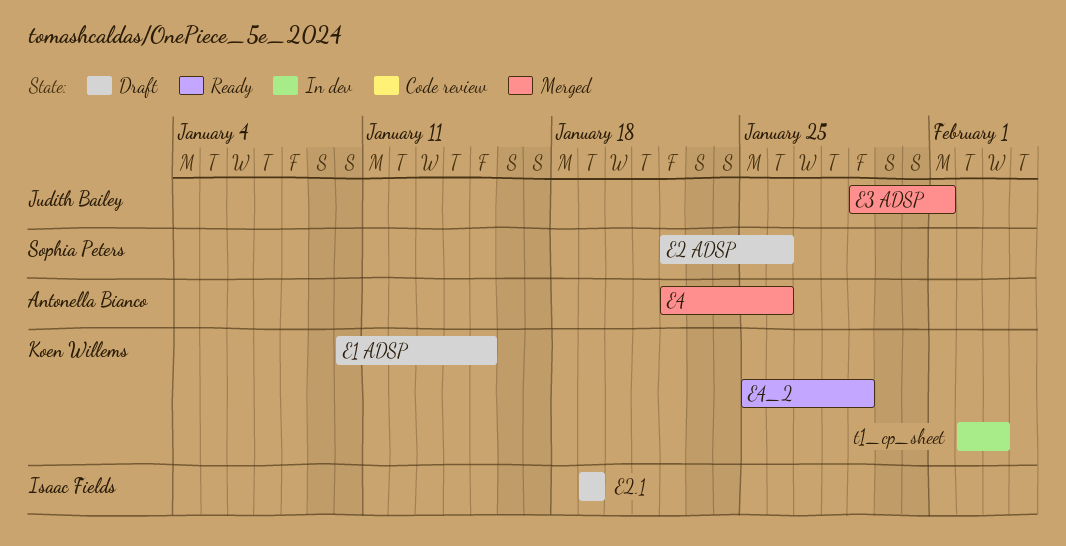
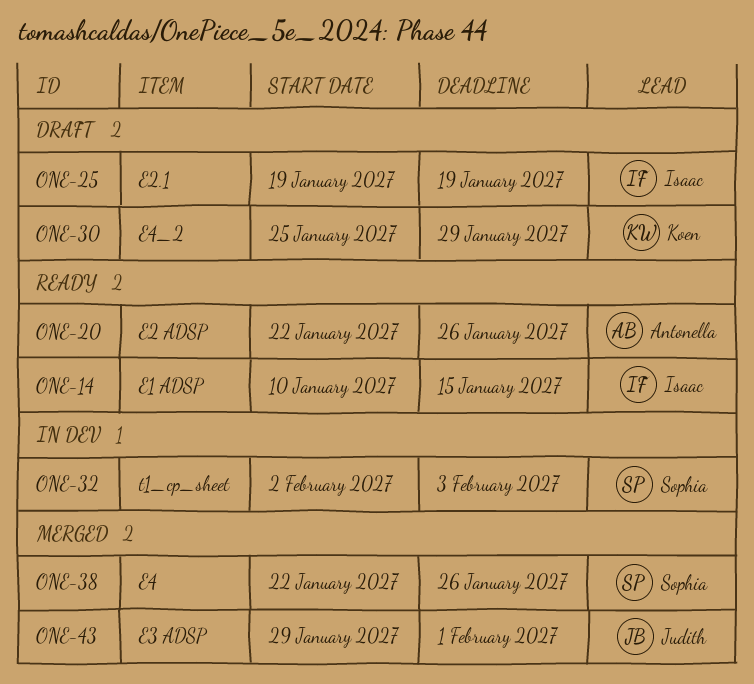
E1 ADSP, status: Draft -> Ready
E1 ADSP, owner: Koen Willems -> Isaac Fields
E2 ADSP, status: Draft -> Ready
E2 ADSP, owner: Sophia Peters -> Antonella Bianco
E4, owner: Antonella Bianco -> Sophia Peters
E4_2, status: Ready -> Draft
t1_cp_sheet, owner: Koen Willems -> Sophia Peters

